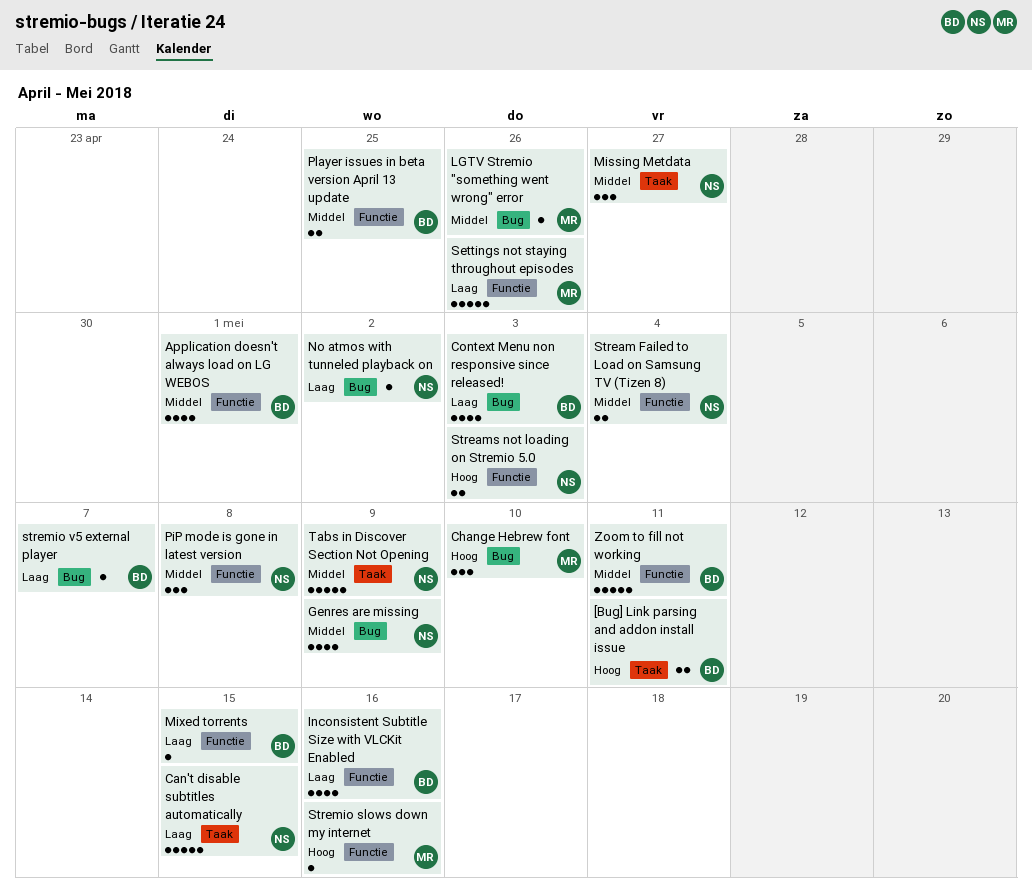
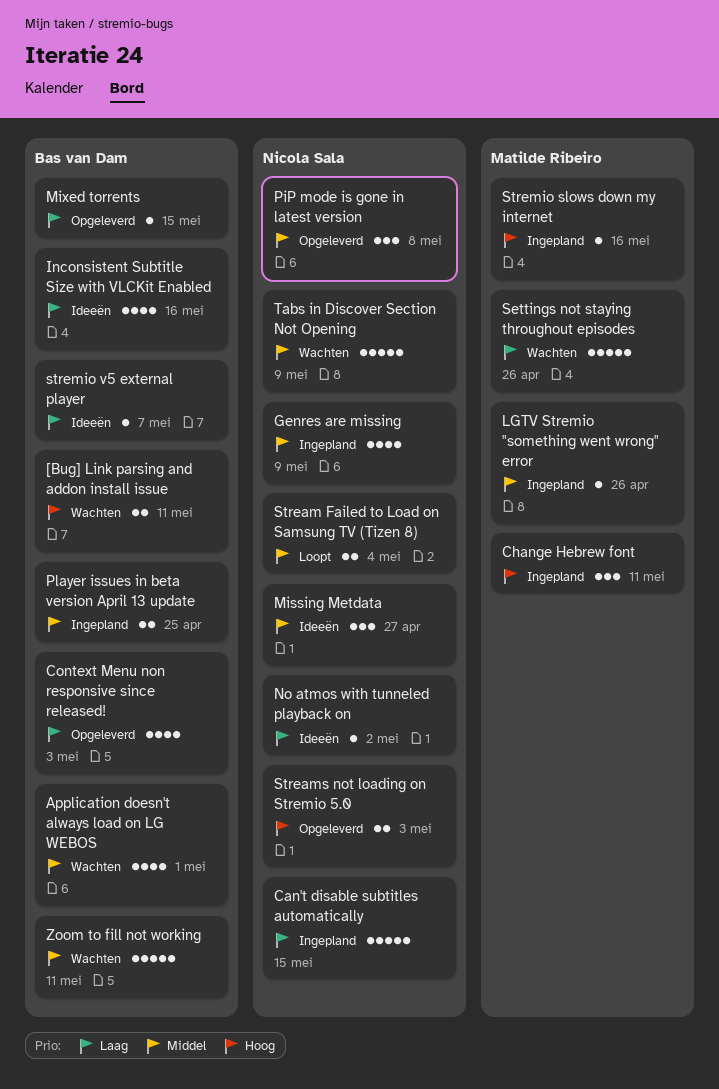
Change Hebrew font, due: May 10 -> May 11

